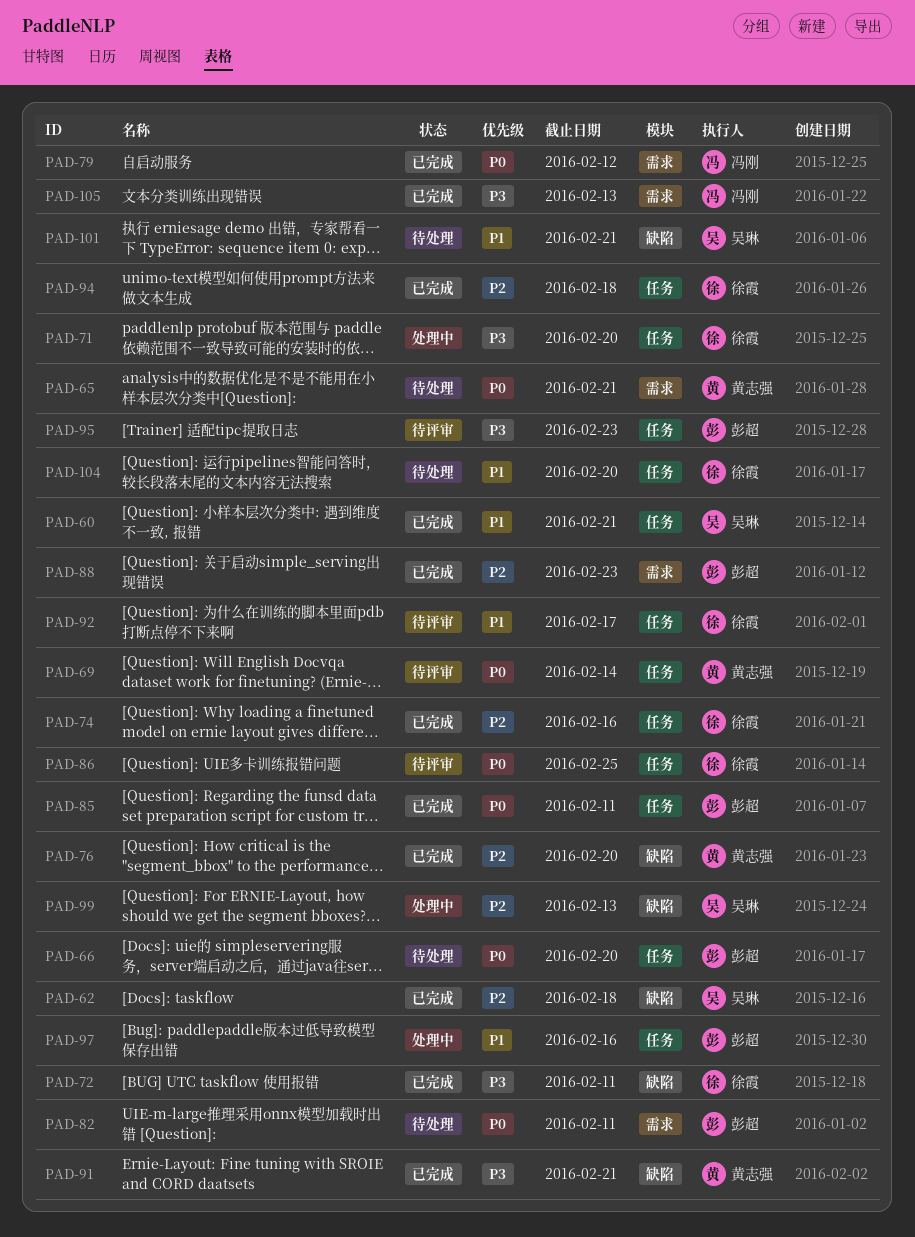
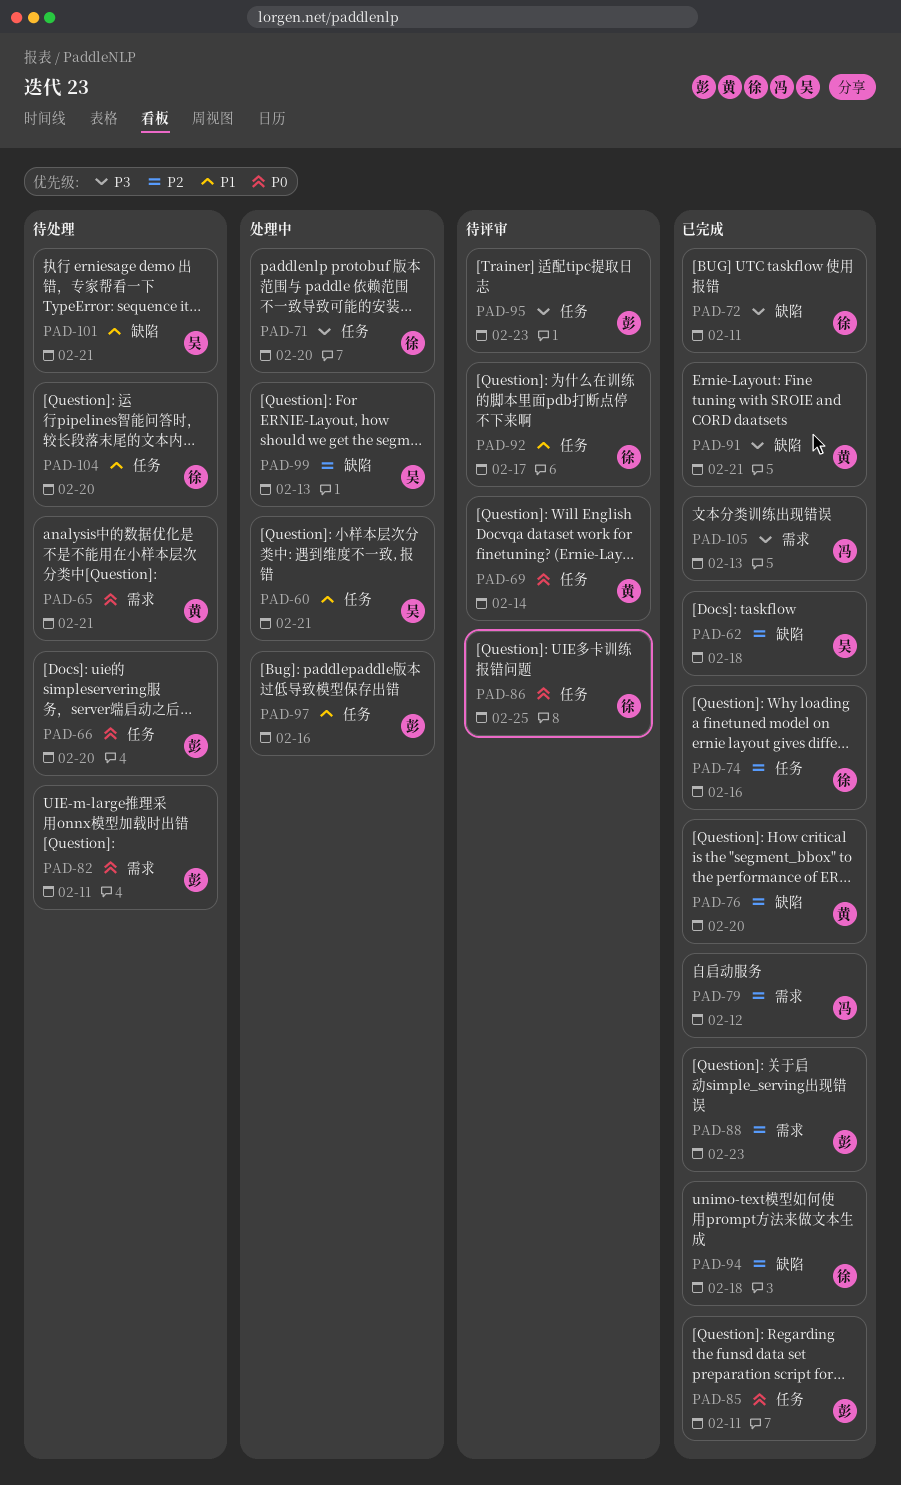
PAD-60, status: 已完成 -> 处理中
PAD-79, priority: P0 -> P2
PAD-94, label: 任务 -> 缺陷

